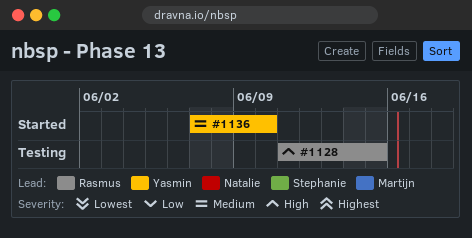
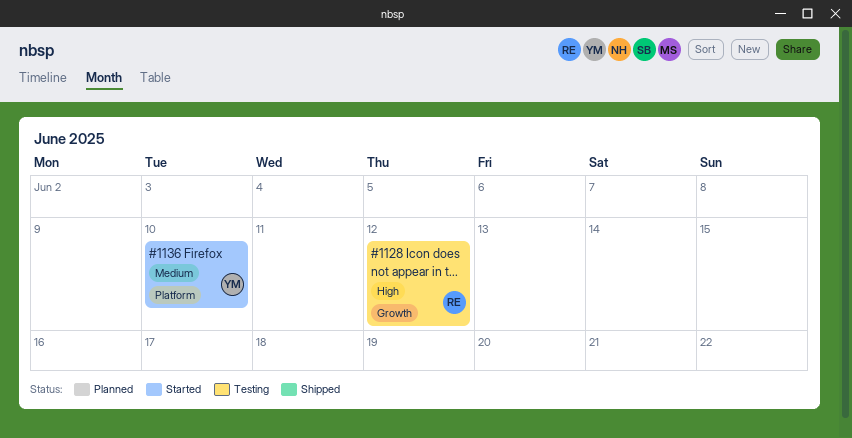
#1128, due: Jun 15 -> Jun 12

